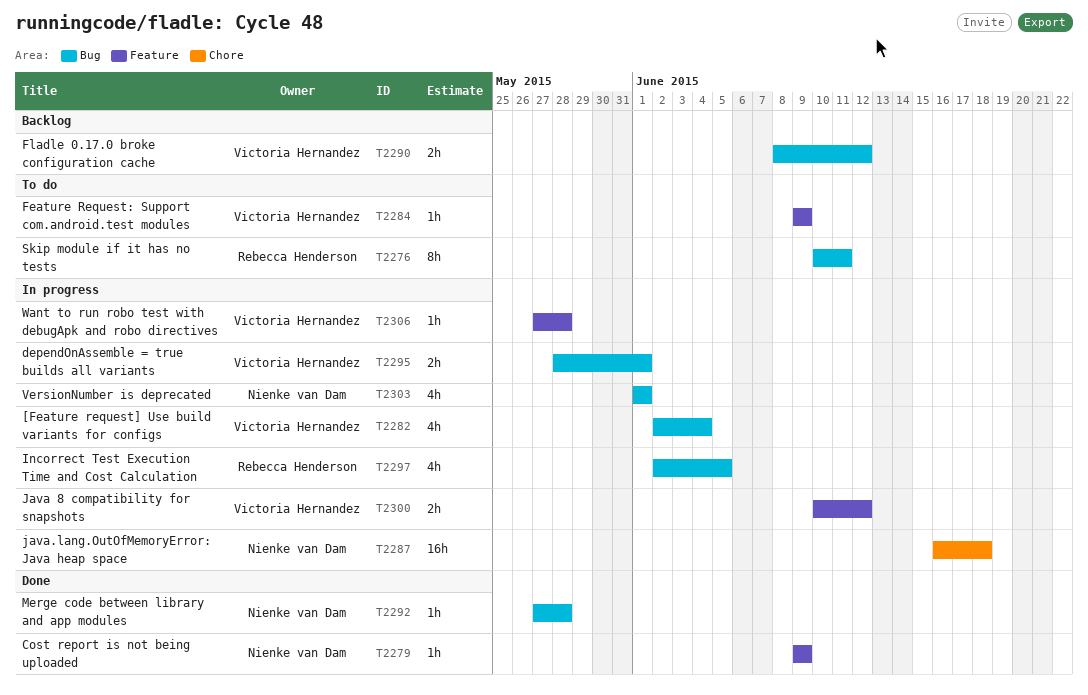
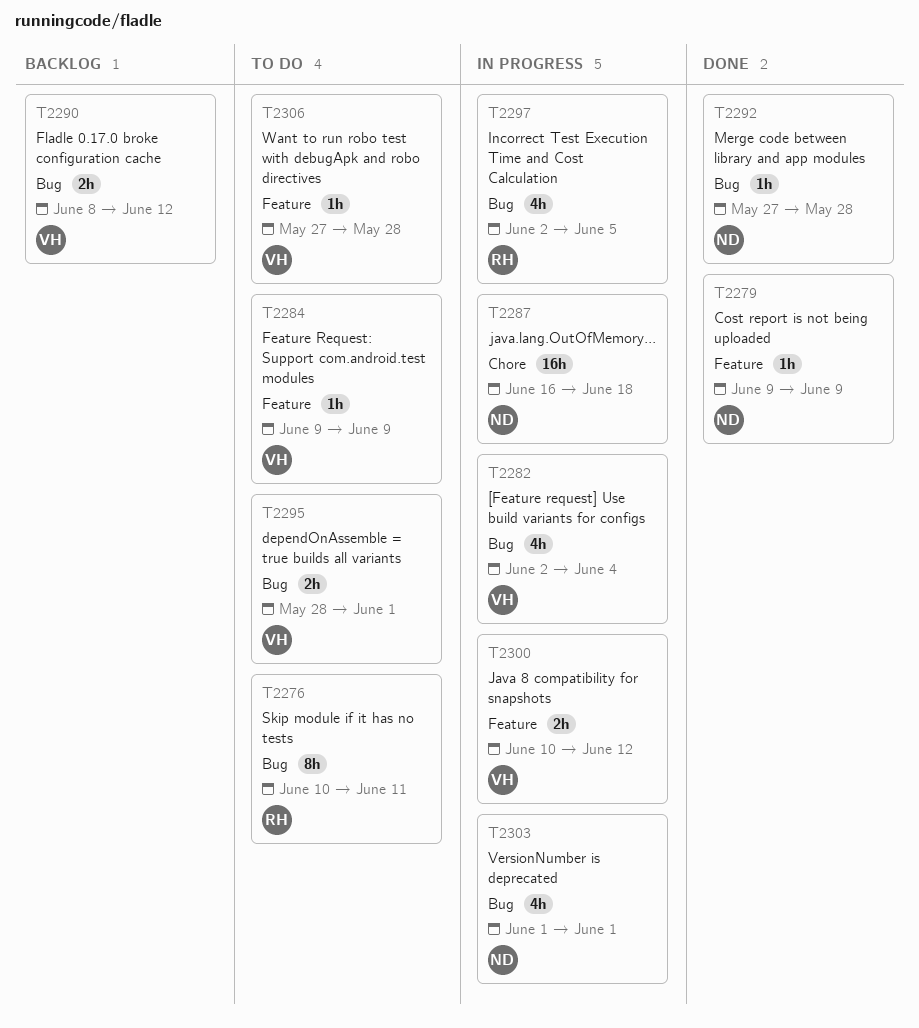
T2295, status: In progress -> To do
T2306, status: In progress -> To do

